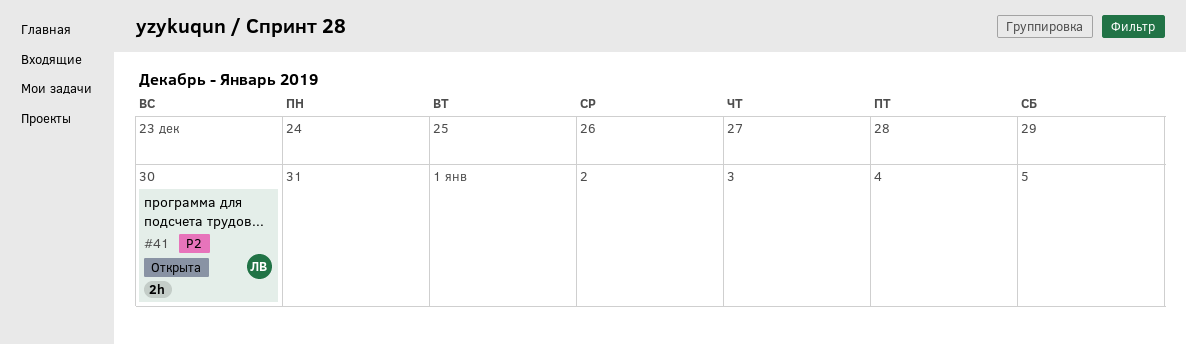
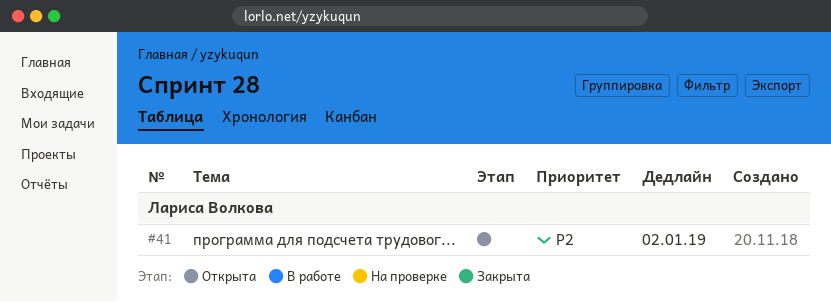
#41, due: Dec 30 -> Jan 2

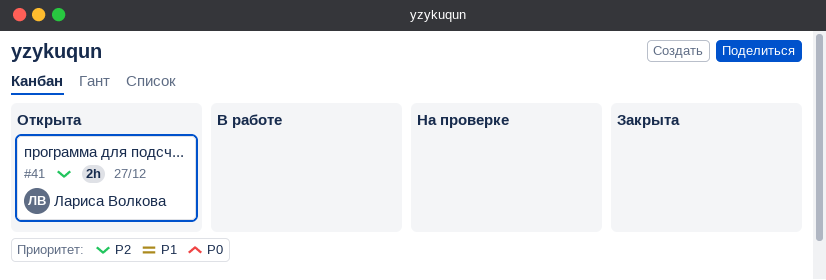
#41, due: Jan 2 -> Dec 27

